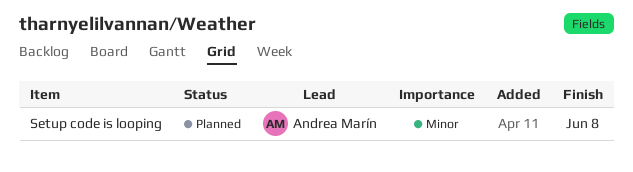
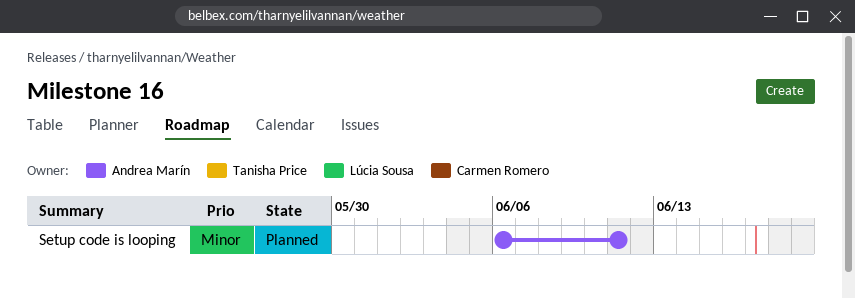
Setup code is looping, due: Jun 8 -> Jun 11

